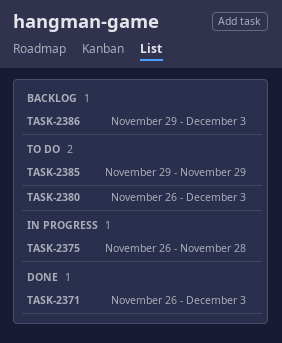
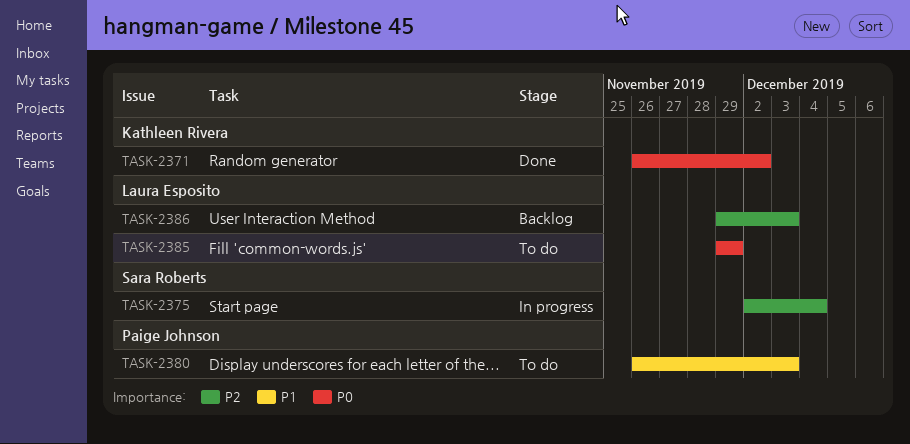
TASK-2371, due: Dec 3 -> Dec 2
TASK-2375, start: Nov 26 -> Dec 2
TASK-2375, due: Nov 28 -> Dec 4

